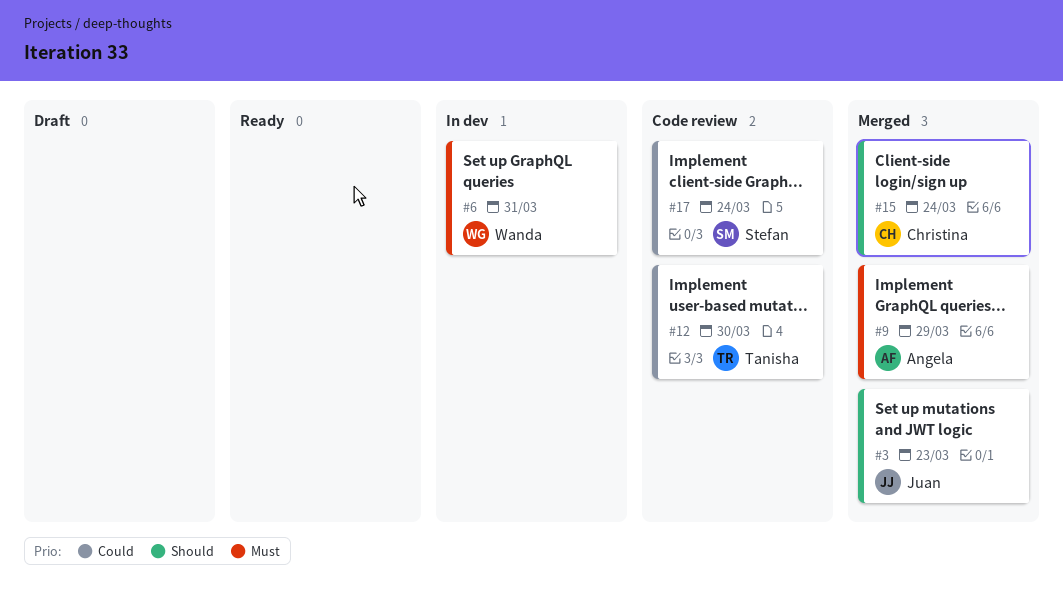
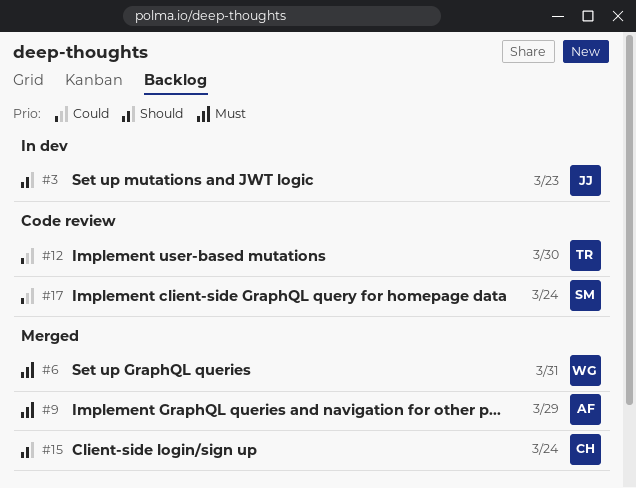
#3, status: Merged -> In dev
#6, status: In dev -> Merged

